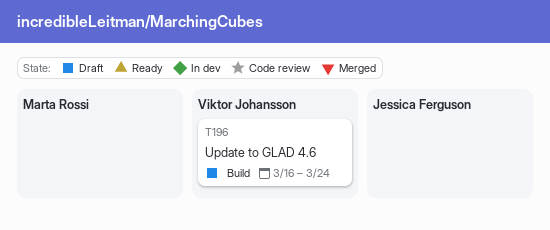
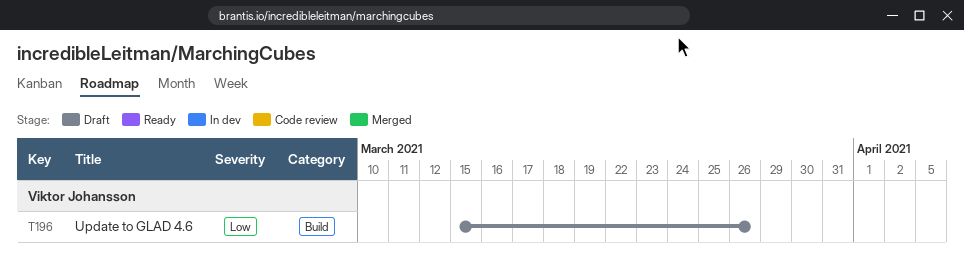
T196, start: Mar 16 -> Mar 15
T196, due: Mar 24 -> Mar 26

